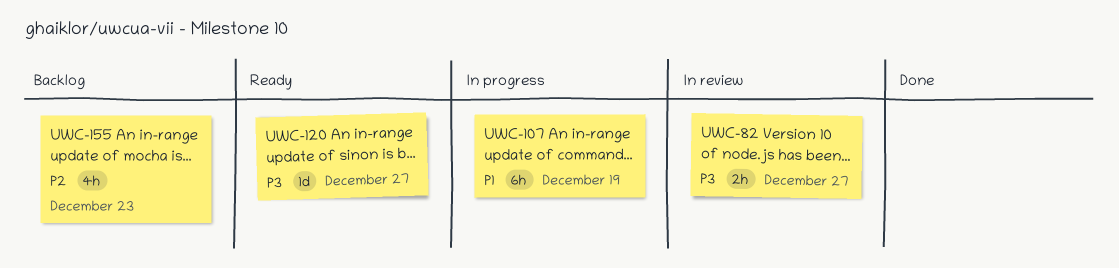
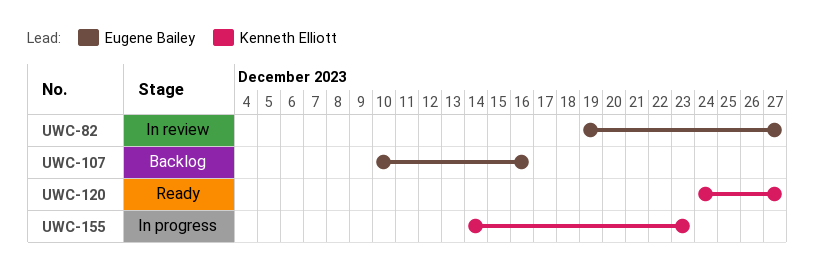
UWC-107, status: In progress -> Backlog
UWC-107, due: Dec 19 -> Dec 16
UWC-155, status: Backlog -> In progress

